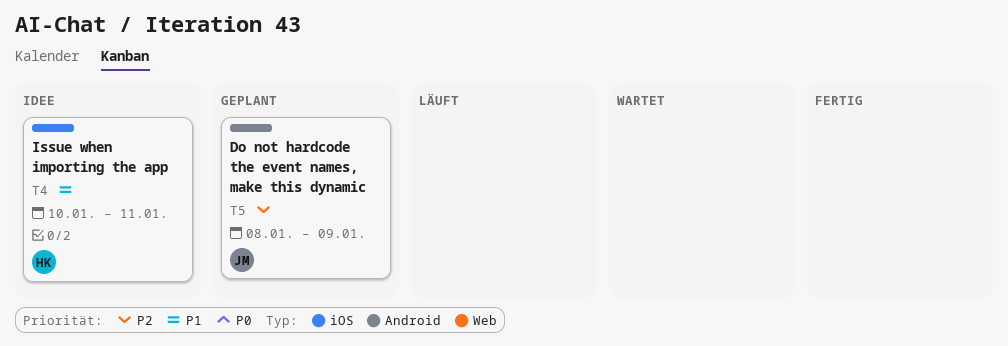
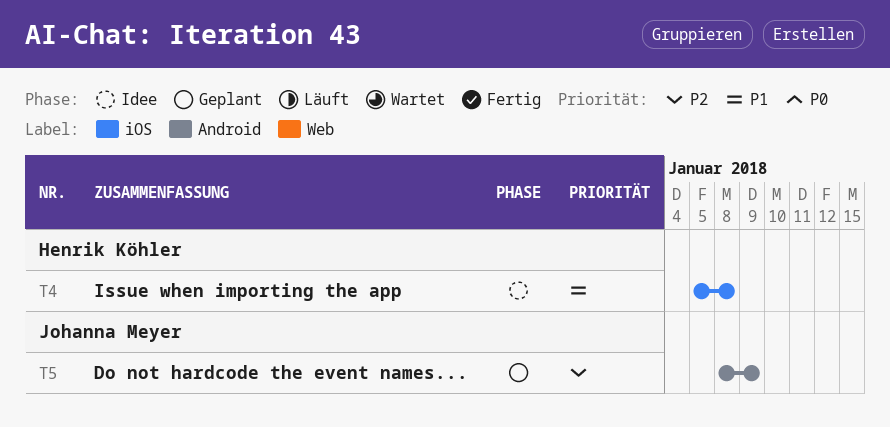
T4, start: Jan 10 -> Jan 5
T4, due: Jan 11 -> Jan 8

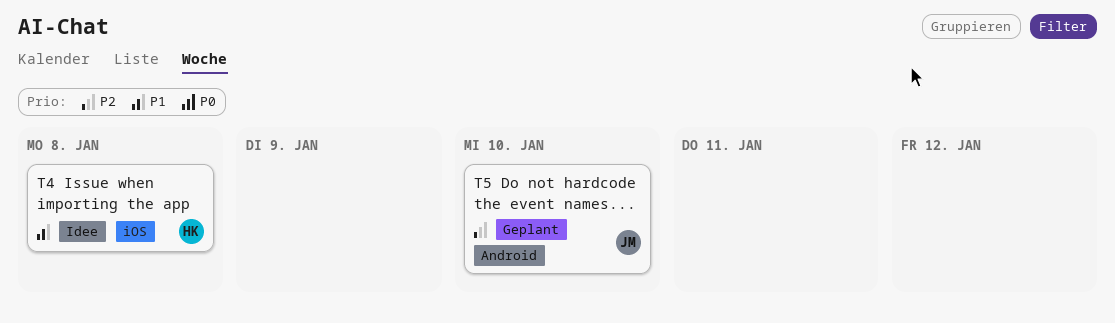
T5, due: Jan 9 -> Jan 10

